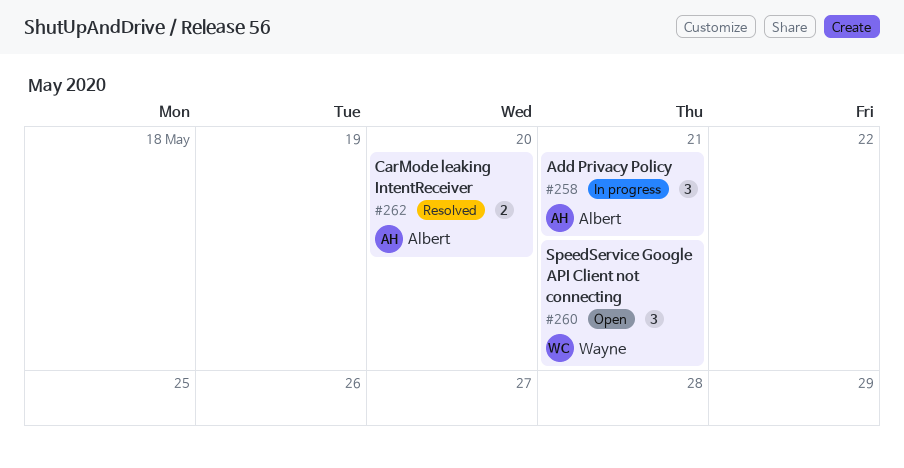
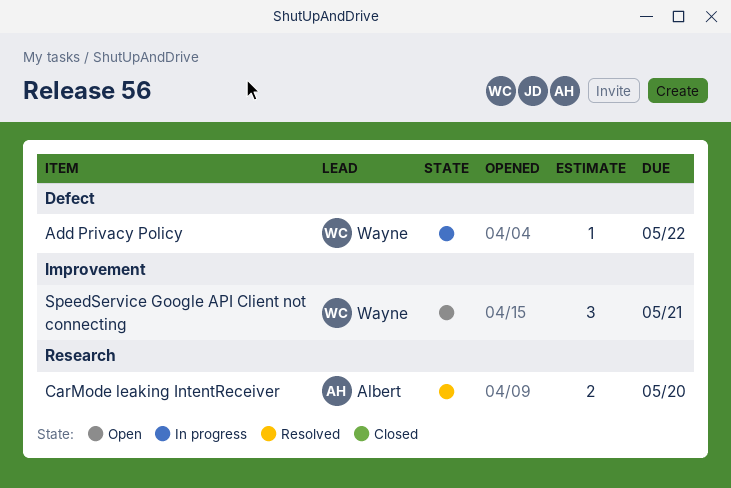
Add Privacy Policy, owner: Albert -> Wayne
Add Privacy Policy, estimate: 3 -> 1
Add Privacy Policy, due: May 21 -> May 22

